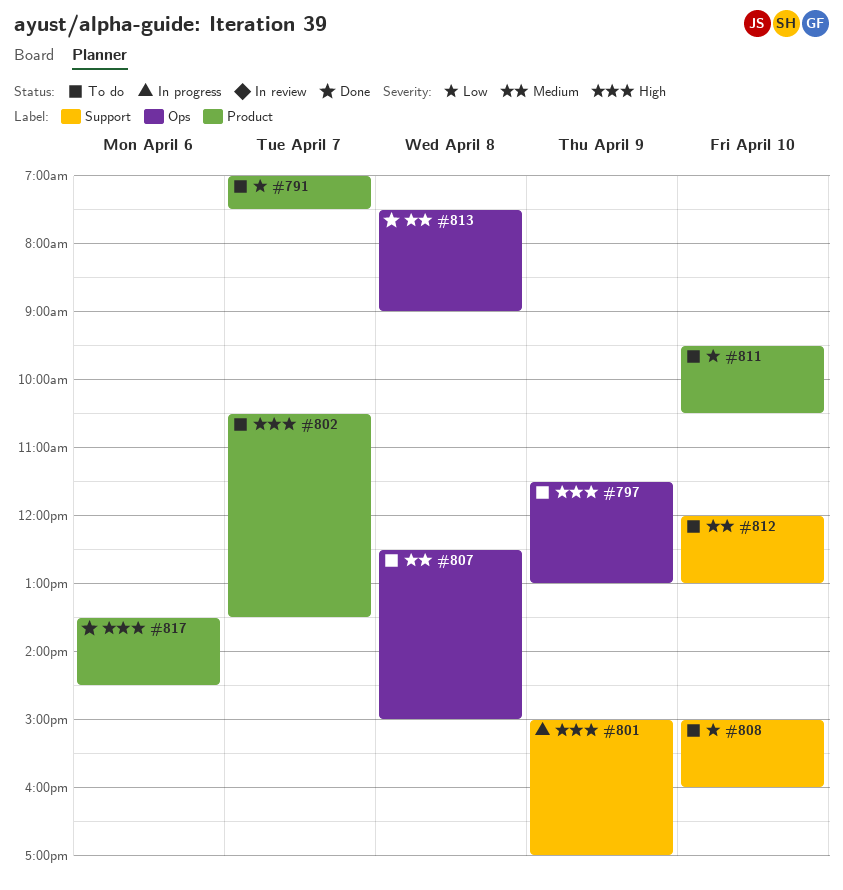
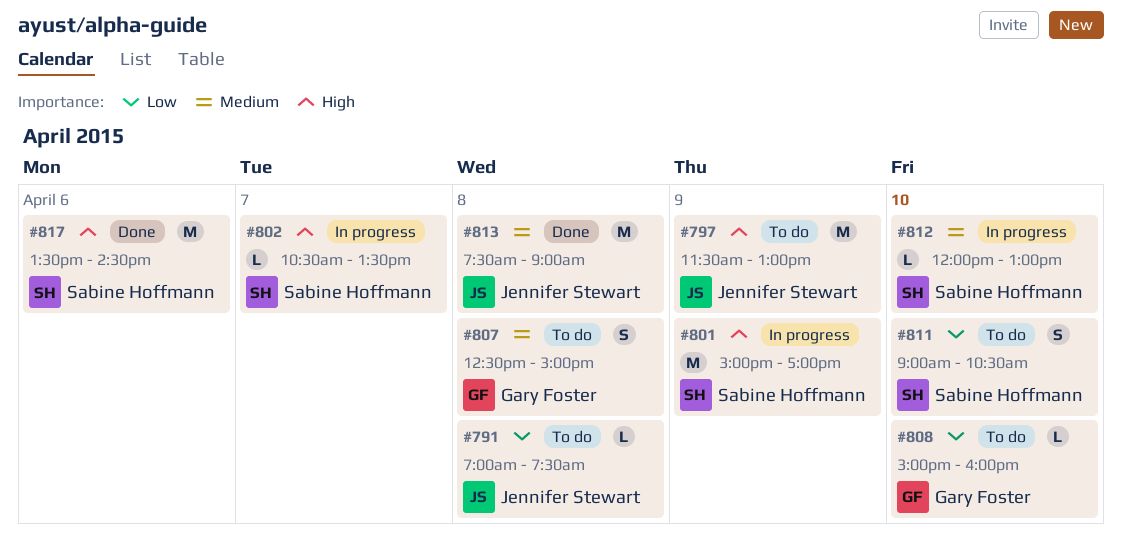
#791, day: Apr 7 -> Apr 8
#802, status: To do -> In progress
#811, begins: 09:30 -> 09:00
#812, status: To do -> In progress

